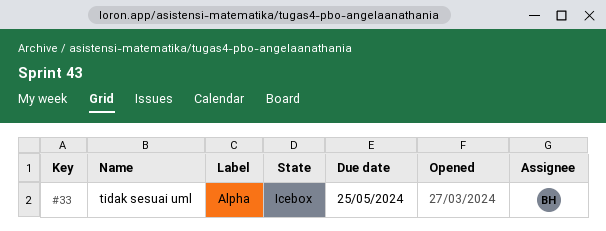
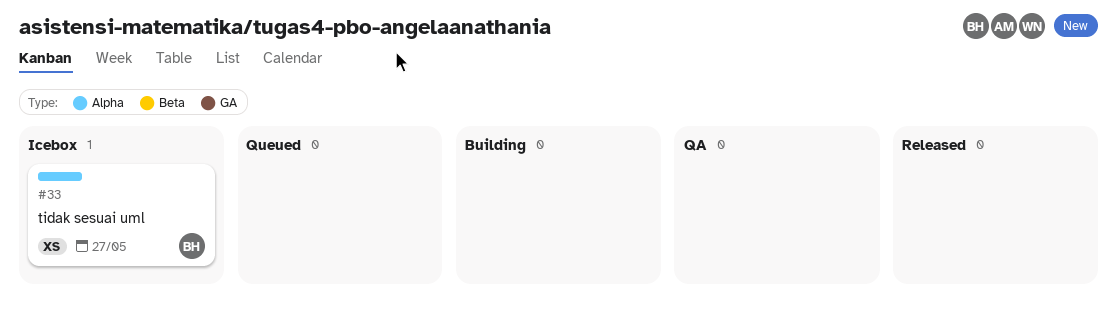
#33, due: May 25 -> May 27

